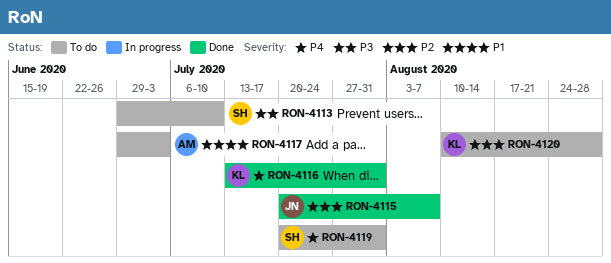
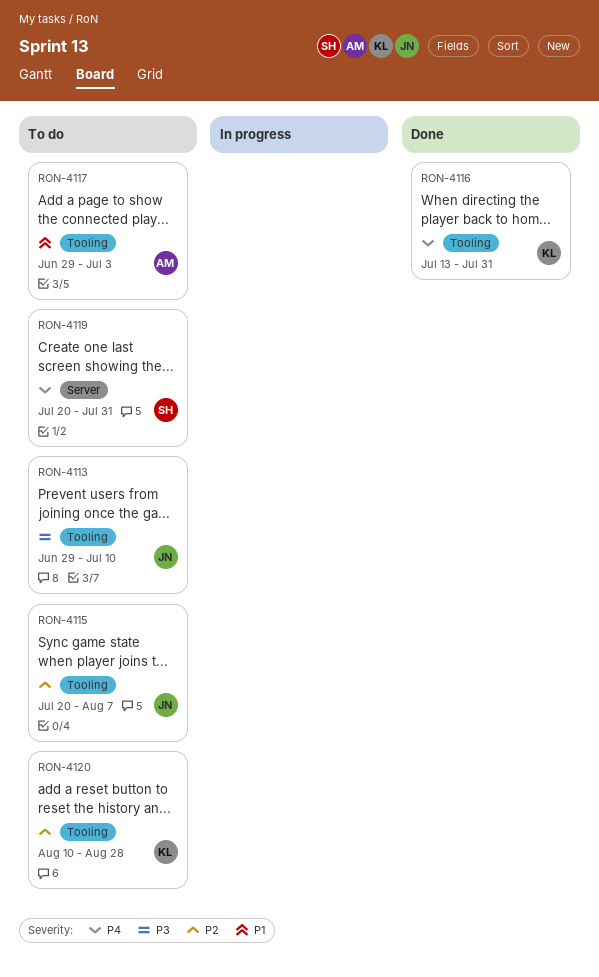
RON-4113, owner: SH -> JN
RON-4115, status: Done -> To do

